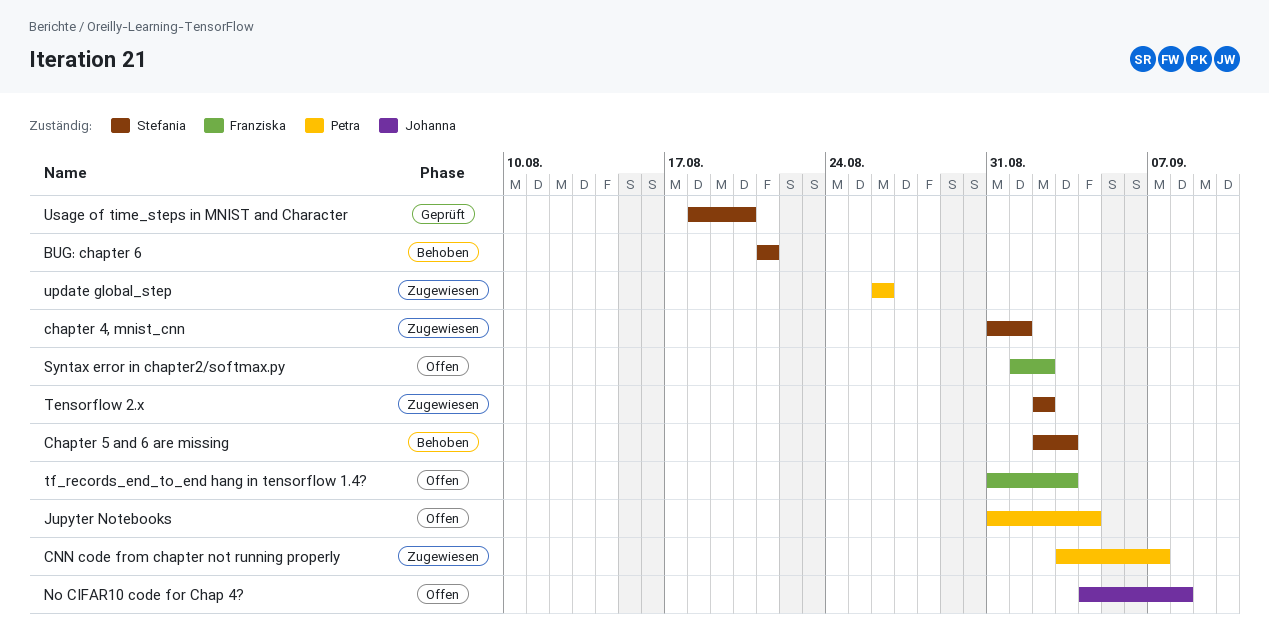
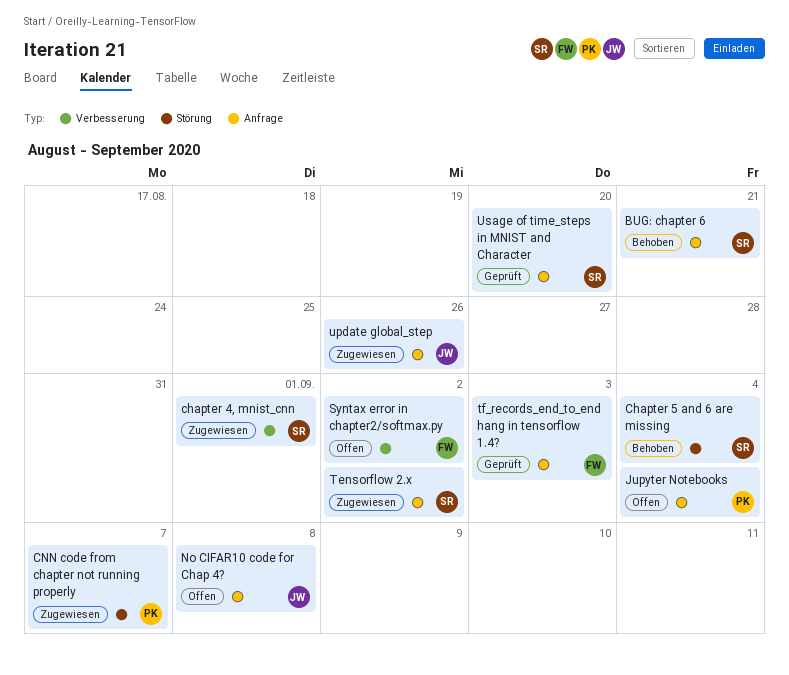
Chapter 5 and 6 are missing, due: Sep 3 -> Sep 4
tf_records_end_to_end hang in tensorflow 1.4?, status: Offen -> Geprüft
update global_step, owner: Petra -> Johanna

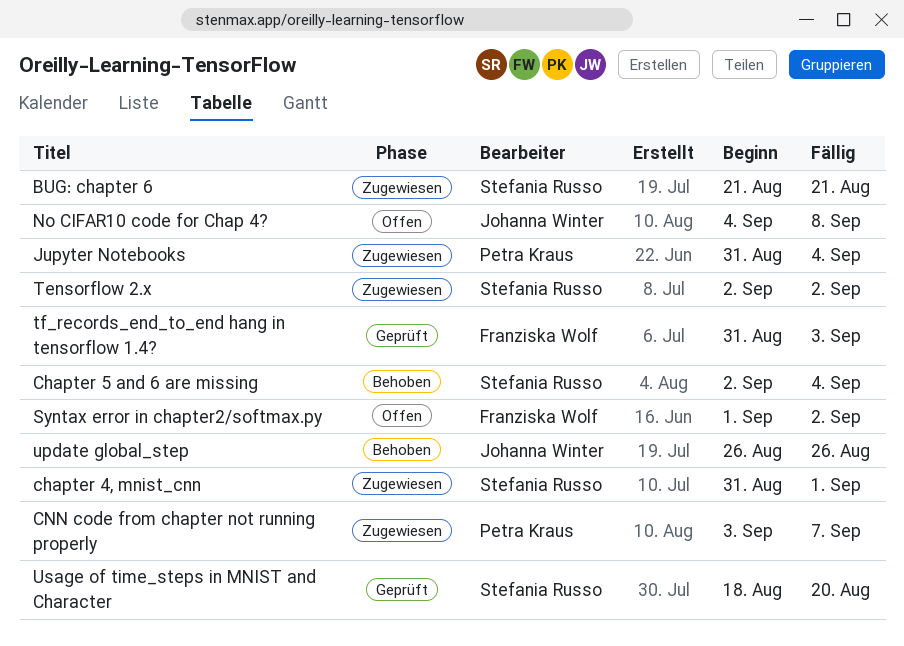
BUG: chapter 6, status: Behoben -> Zugewiesen
Jupyter Notebooks, status: Offen -> Zugewiesen
update global_step, status: Zugewiesen -> Behoben

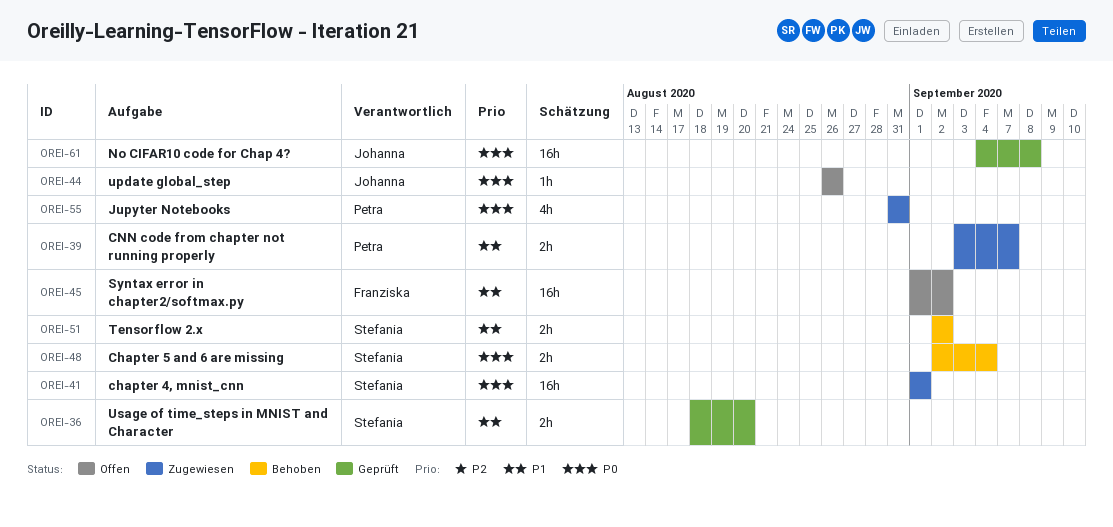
BUG: chapter 6: present -> none
chapter 4, mnist_cnn, start: Aug 31 -> Sep 1
Jupyter Notebooks, due: Sep 4 -> Aug 31
No CIFAR10 code for Chap 4?, status: Offen -> Geprüft
Tensorflow 2.x, status: Zugewiesen -> Behoben
tf_records_end_to_end hang in tensorflow 1.4?: present -> none
update global_step, status: Behoben -> Offen

